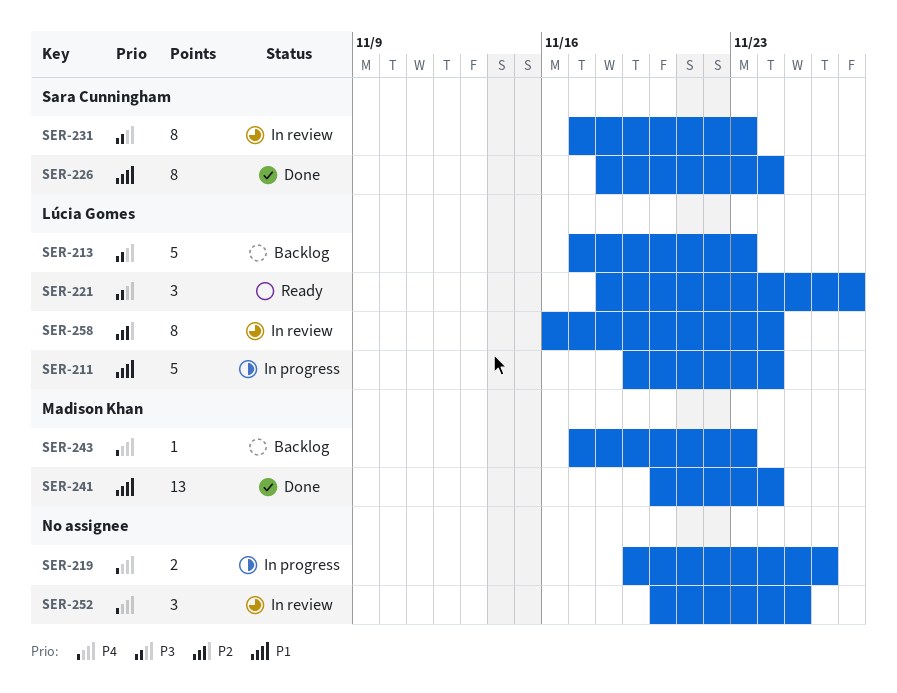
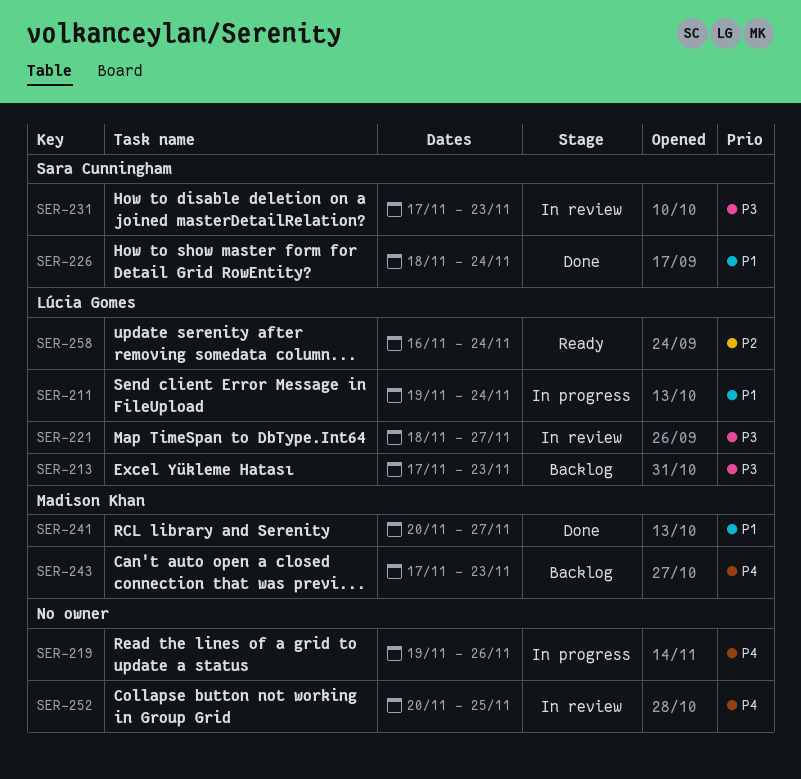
SER-221, status: Ready -> In review
SER-241, due: Nov 24 -> Nov 27
SER-258, status: In review -> Ready

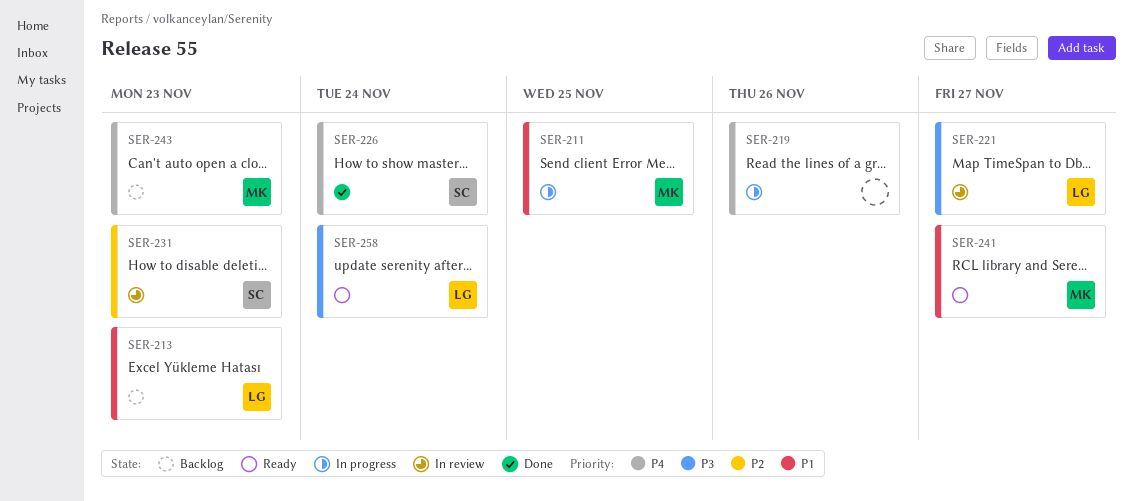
SER-211, owner: Lúcia Gomes -> Madison Khan
SER-211, due: Nov 24 -> Nov 25
SER-213, priority: P3 -> P1
SER-226, priority: P1 -> P4
SER-231, priority: P3 -> P2
SER-241, status: Done -> Ready
SER-252: present -> none
SER-258, priority: P2 -> P3

